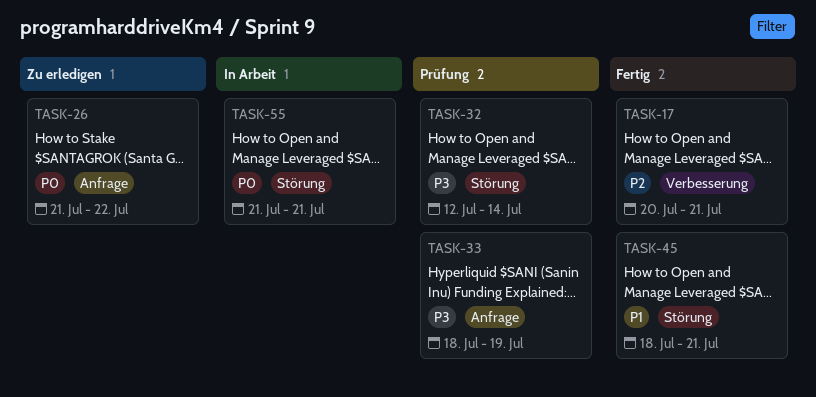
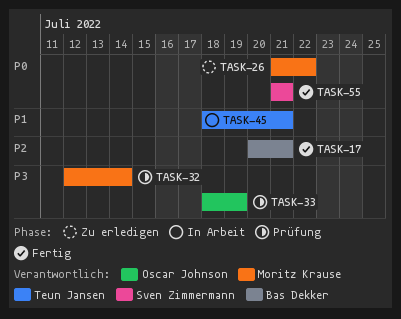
TASK-45, status: Fertig -> In Arbeit
TASK-55, status: In Arbeit -> Fertig

